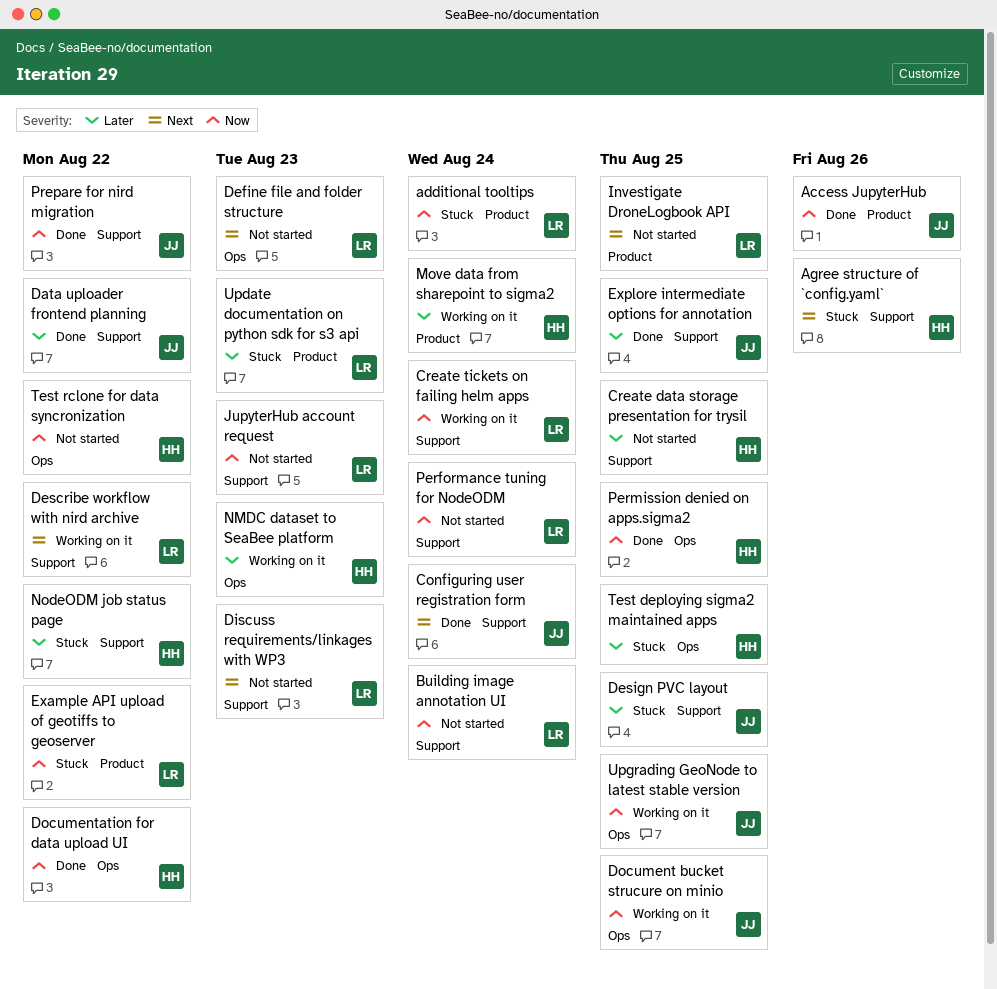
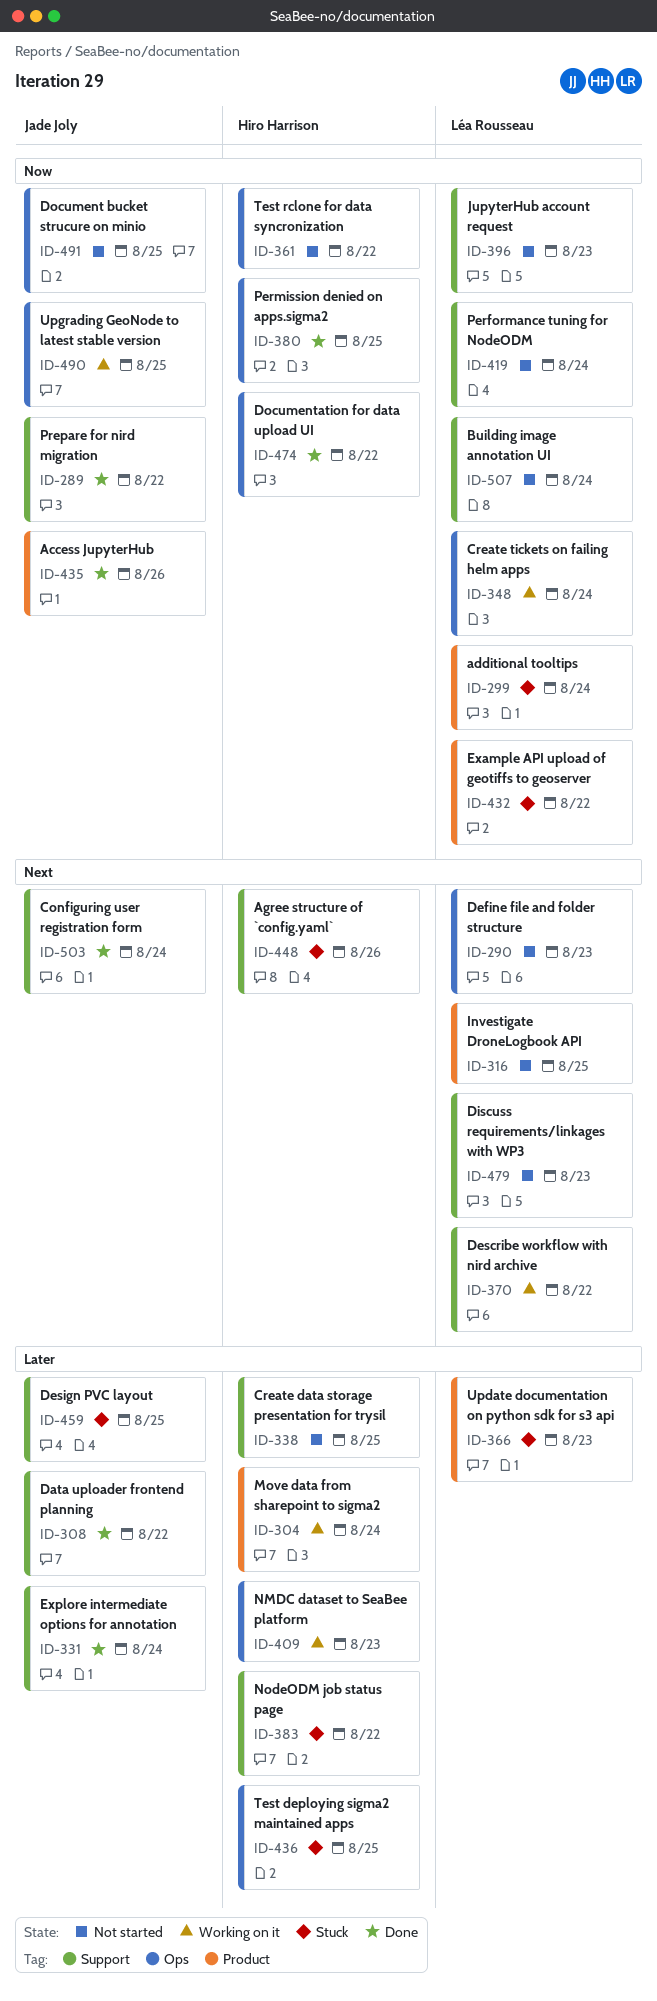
Create tickets on failing helm apps, label: Support -> Ops
Document bucket strucure on minio, status: Working on it -> Not started
Explore intermediate options for annotation, due: Aug 25 -> Aug 24

